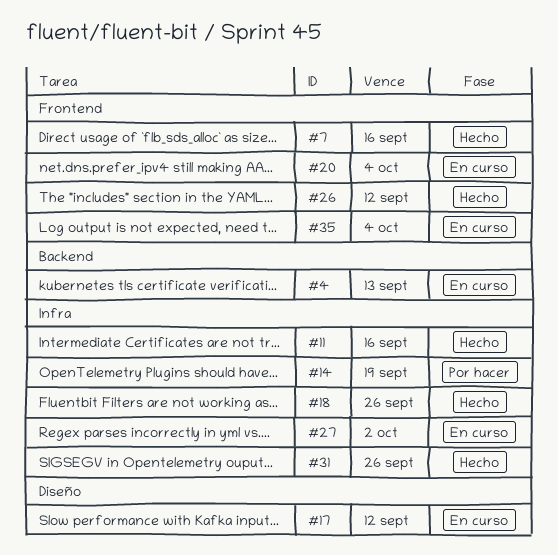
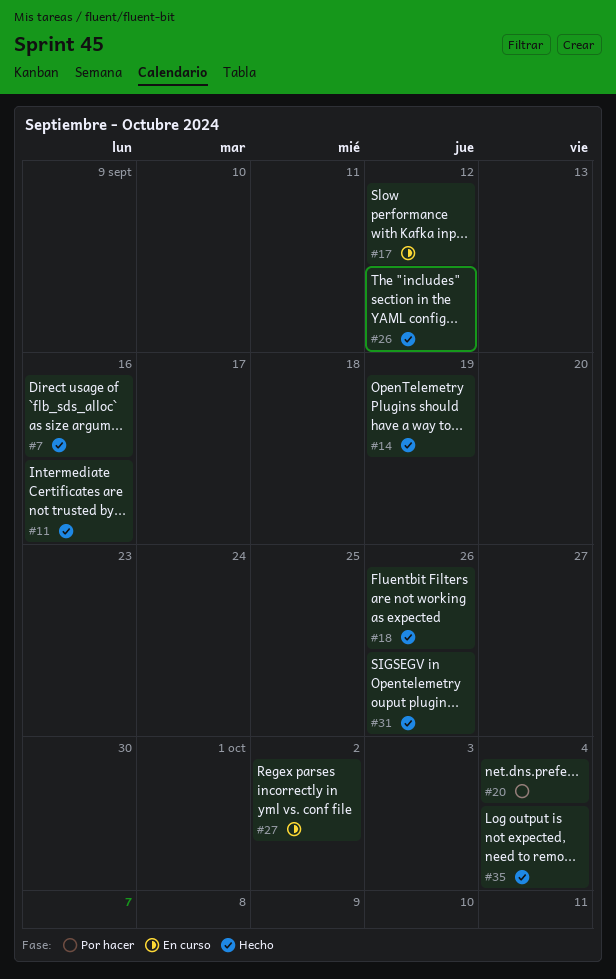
#4: present -> none
#14, status: Por hacer -> Hecho
#20, status: En curso -> Por hacer
#35, status: En curso -> Hecho

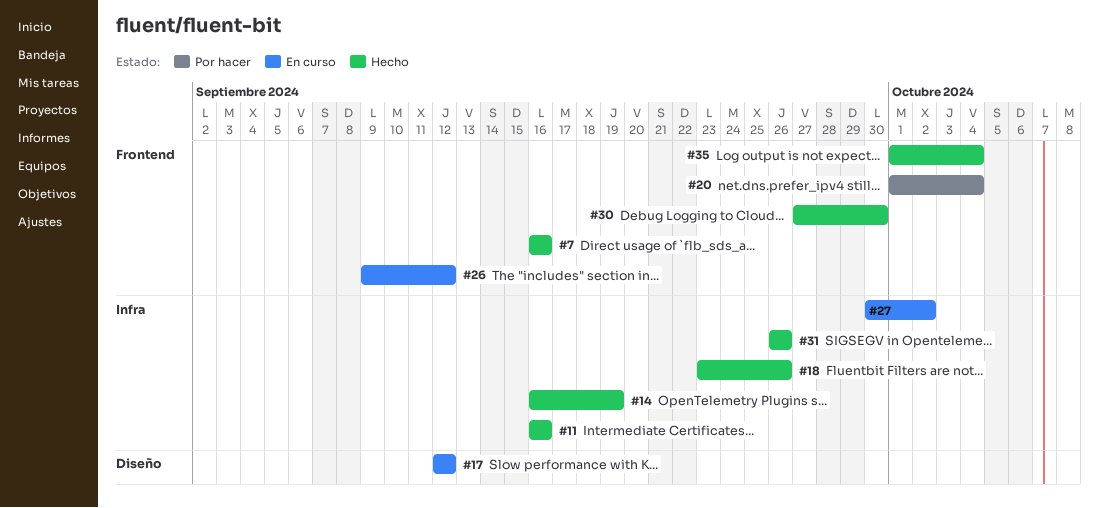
#26, status: Hecho -> En curso
#30: none -> present

